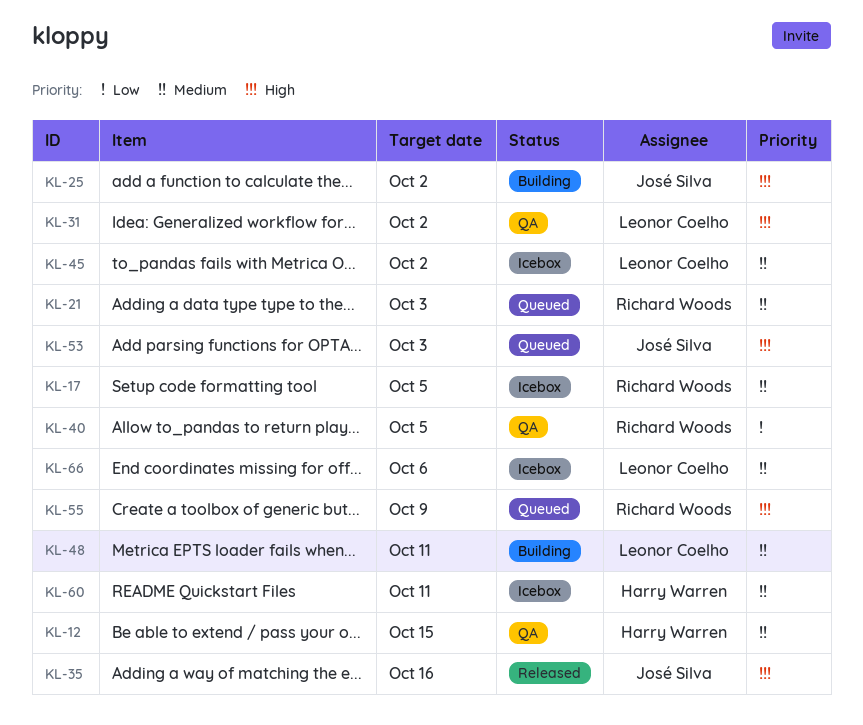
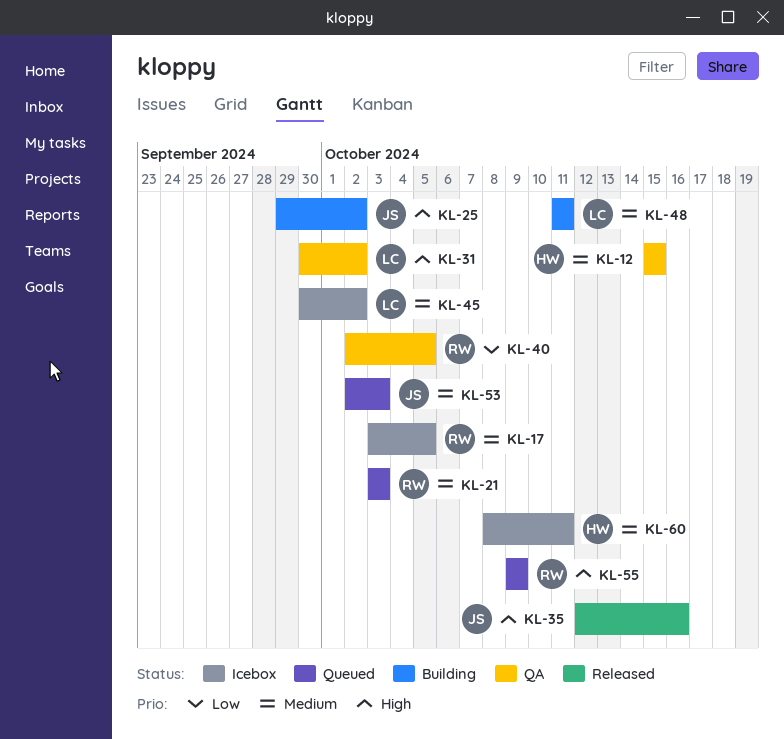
KL-53, priority: High -> Medium
KL-66: present -> none

